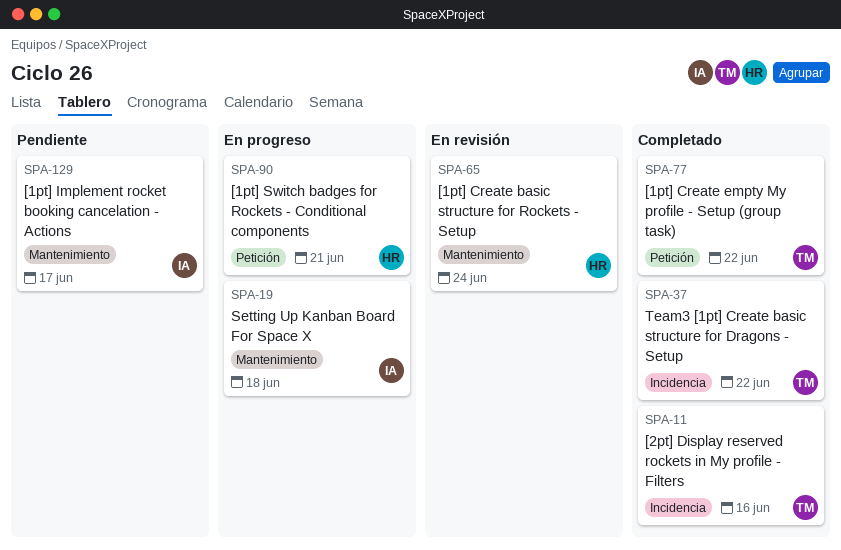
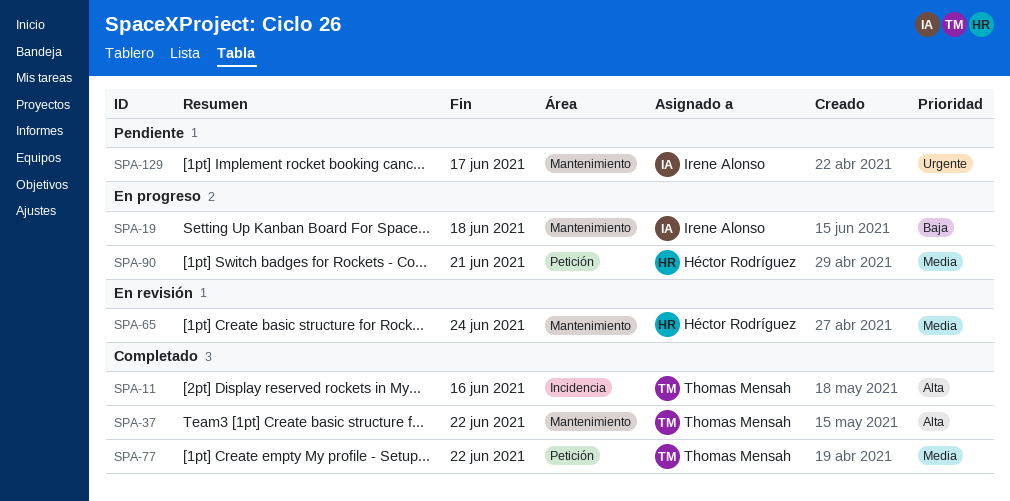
SPA-37, label: Incidencia -> Mantenimiento

